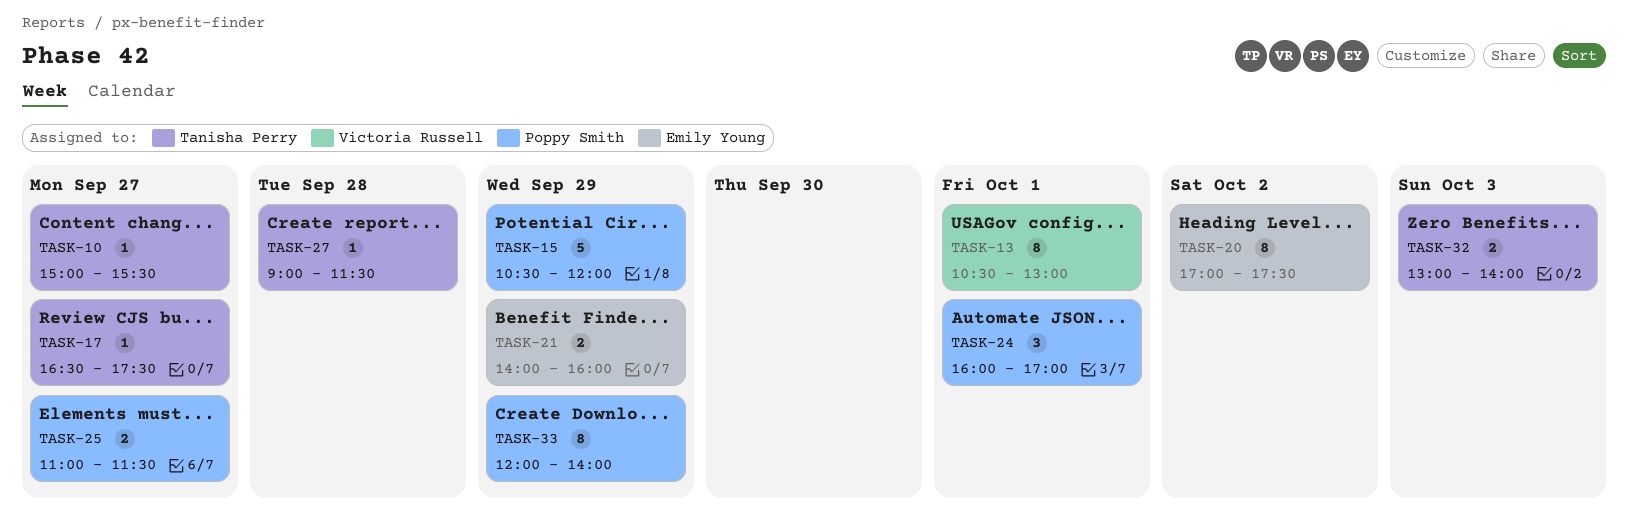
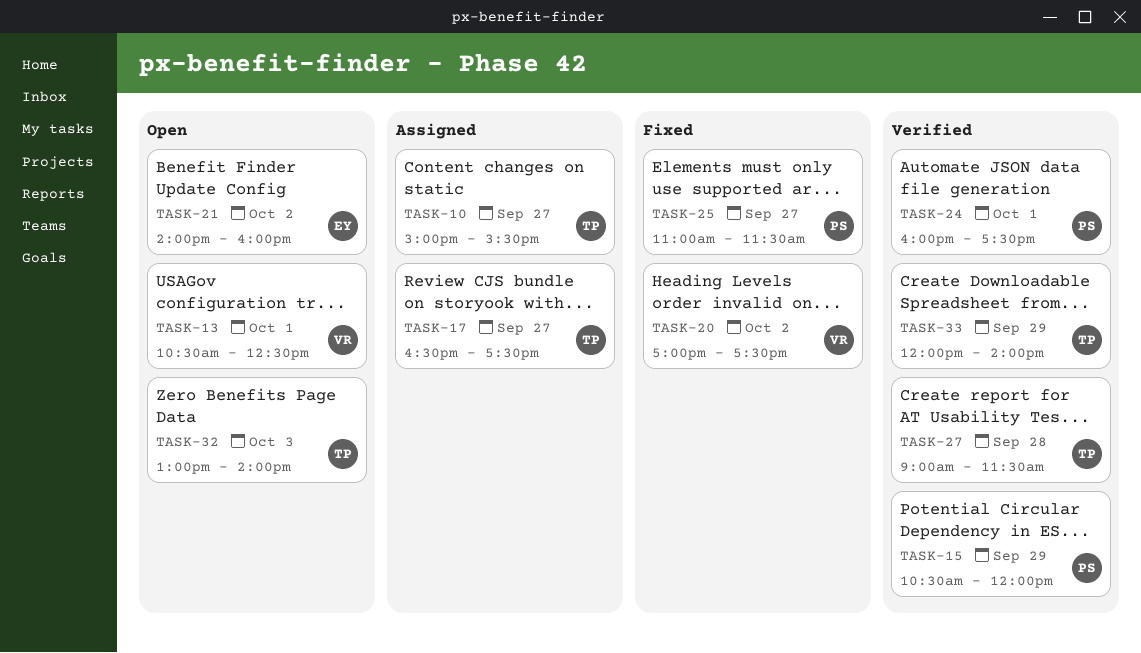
TASK-13, ends: 13:00 -> 12:30
TASK-20, owner: Emily Young -> Victoria Russell
TASK-21, day: Sep 29 -> Oct 2
TASK-24, ends: 17:00 -> 17:30
TASK-33, owner: Poppy Smith -> Tanisha Perry

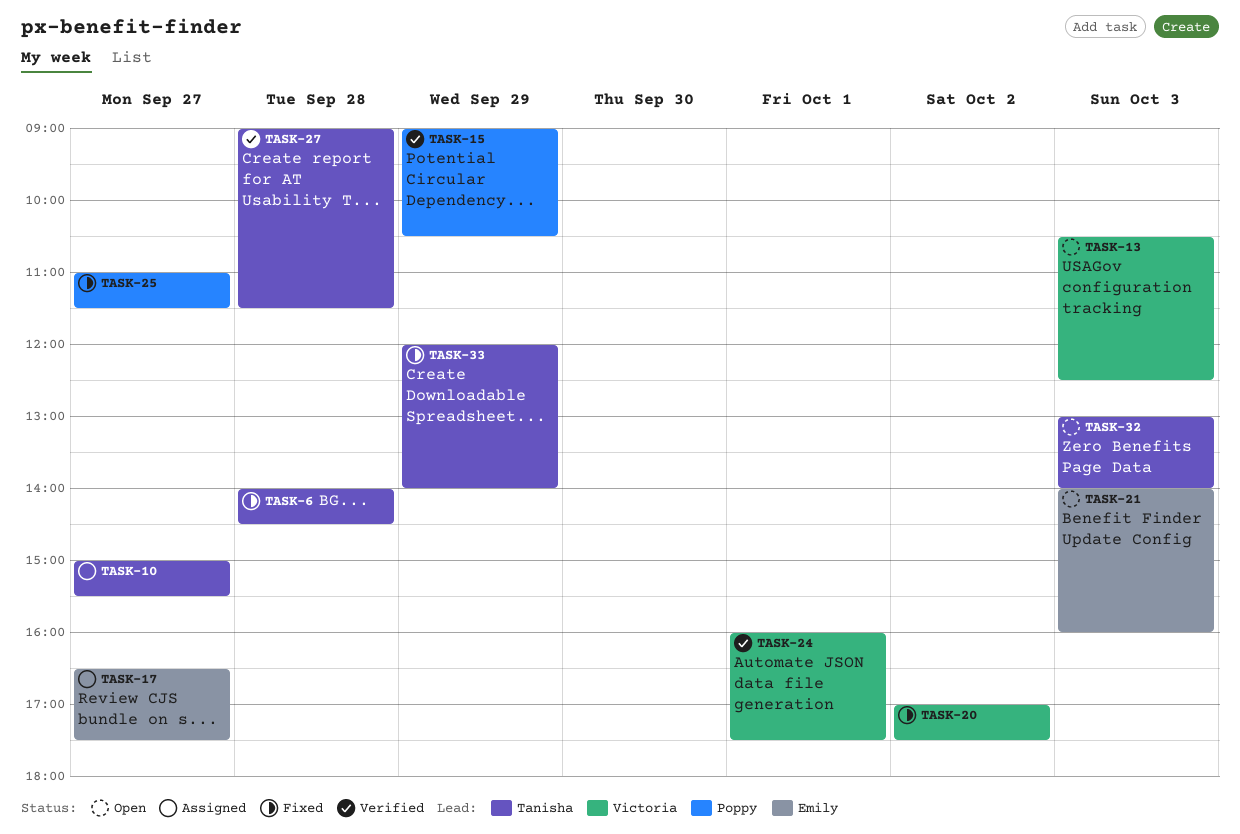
TASK-6: none -> present
TASK-13, day: Oct 1 -> Oct 3
TASK-15, begins: 10:30 -> 09:00
TASK-15, ends: 12:00 -> 10:30
TASK-17, owner: Tanisha -> Emily
TASK-21, day: Oct 2 -> Oct 3
TASK-24, owner: Poppy -> Victoria
TASK-33, status: Verified -> Fixed

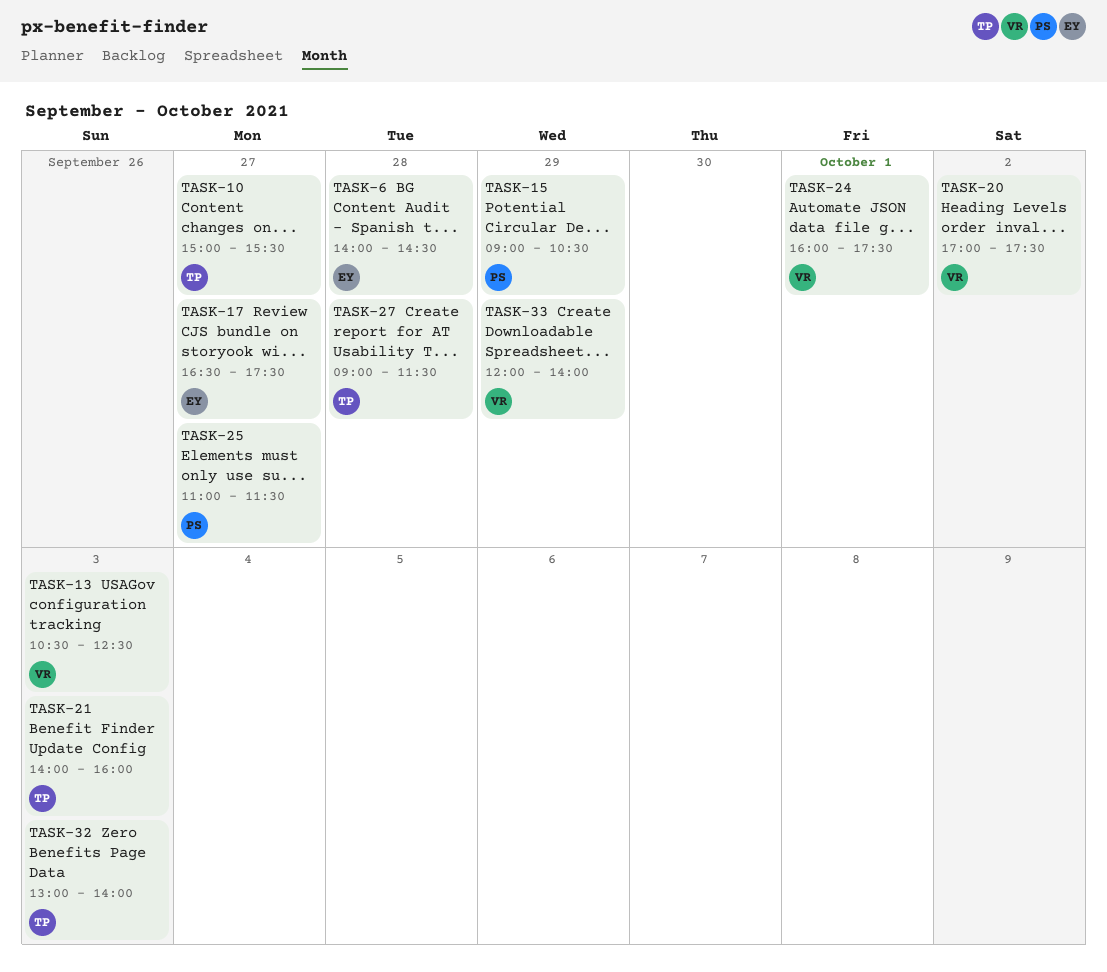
TASK-6, owner: Tanisha -> Emily
TASK-21, owner: Emily -> Tanisha
TASK-33, owner: Tanisha -> Victoria

